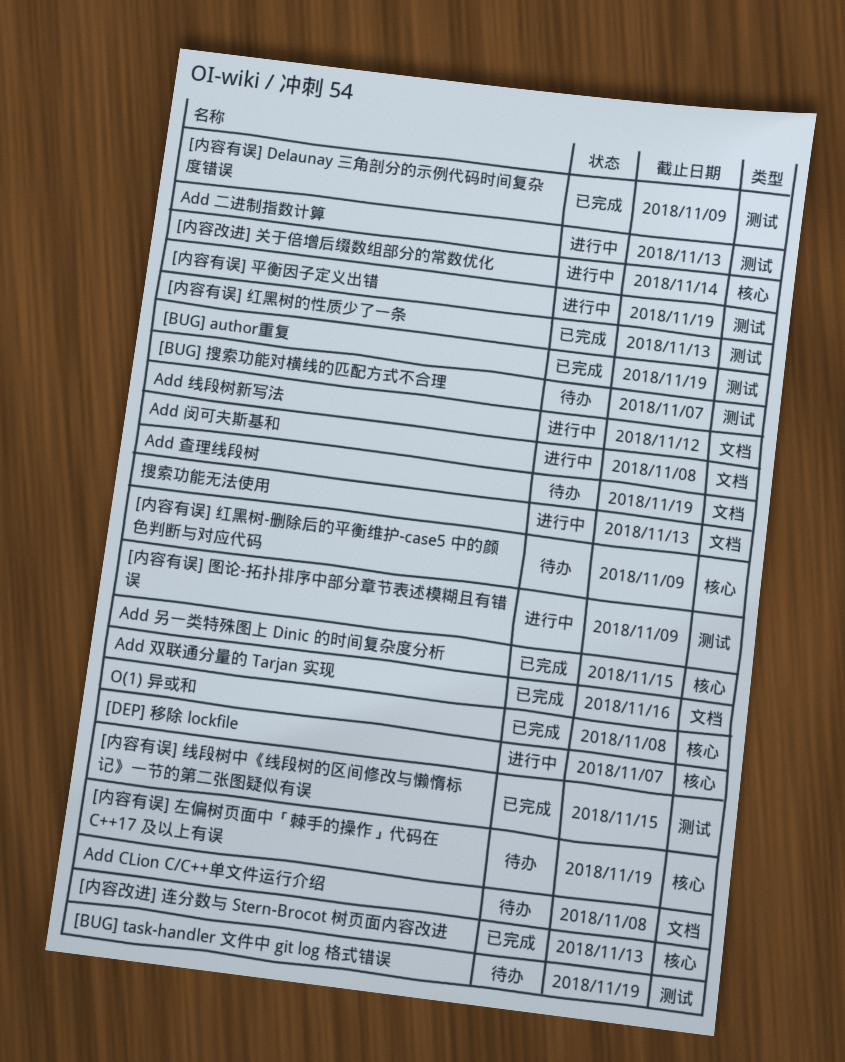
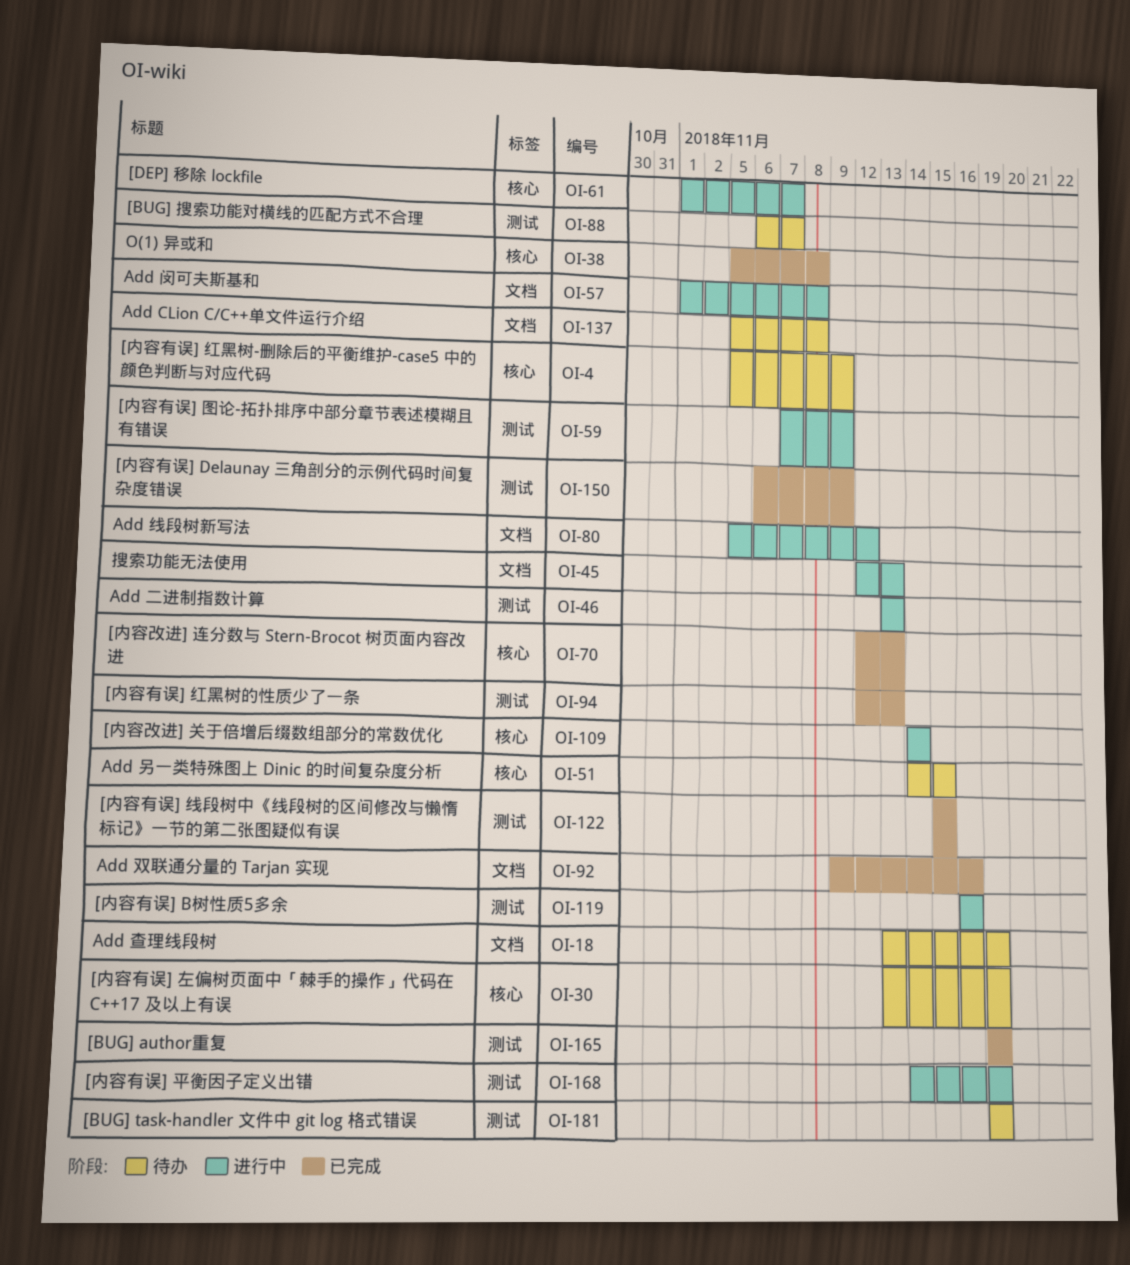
[内容有误] B树性质5多余: none -> present
Add 另一类特殊图上 Dinic 的时间复杂度分析, status: 已完成 -> 待办

